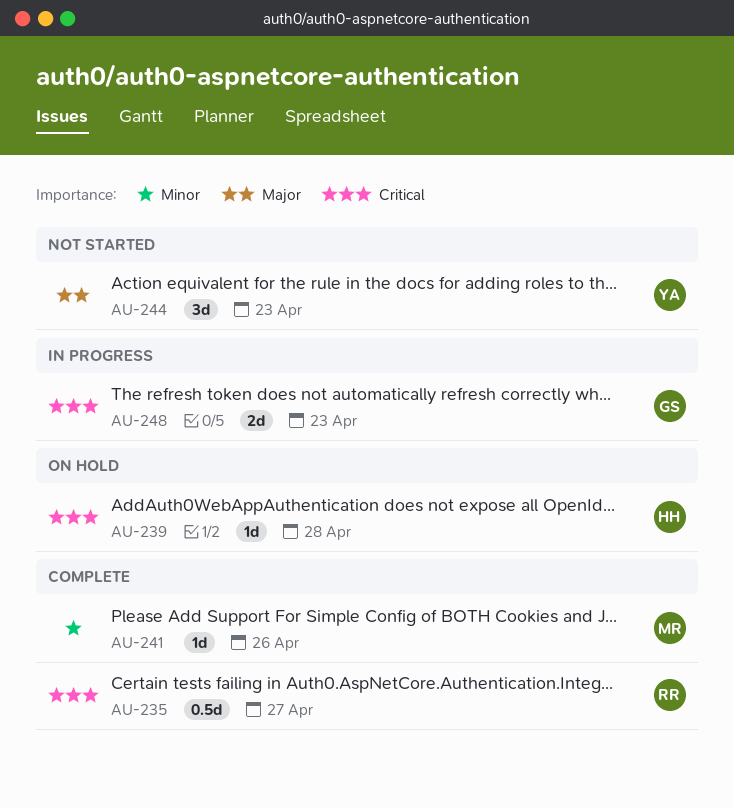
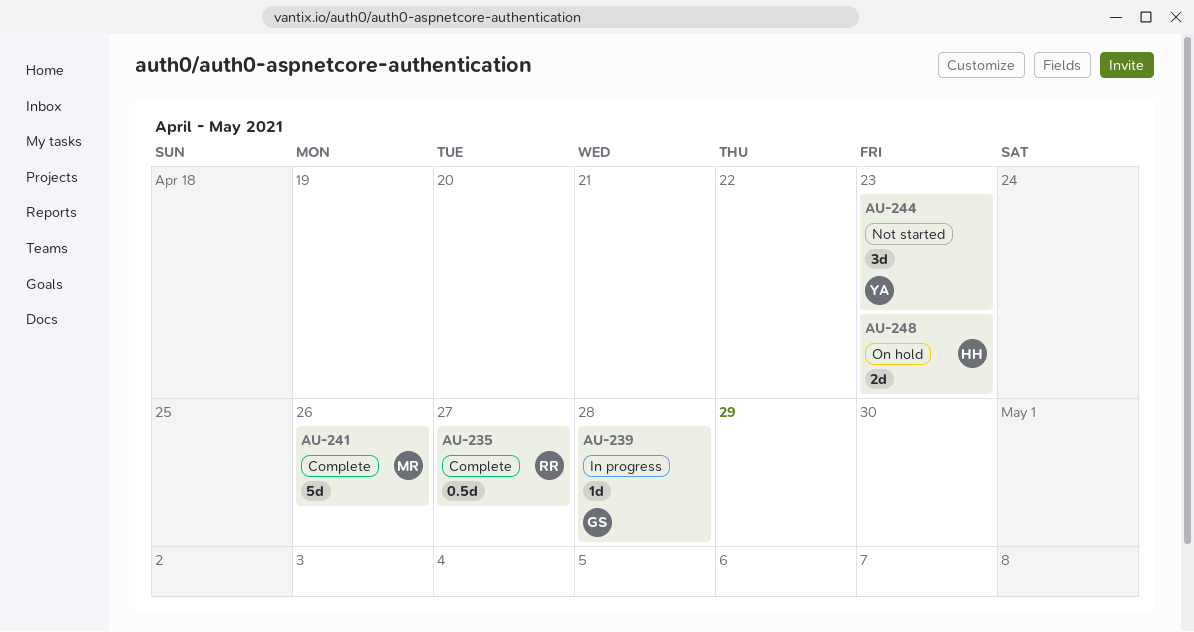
AU-239, status: On hold -> In progress
AU-239, owner: HH -> GS
AU-241, estimate: 1d -> 5d
AU-248, status: In progress -> On hold
AU-248, owner: GS -> HH

